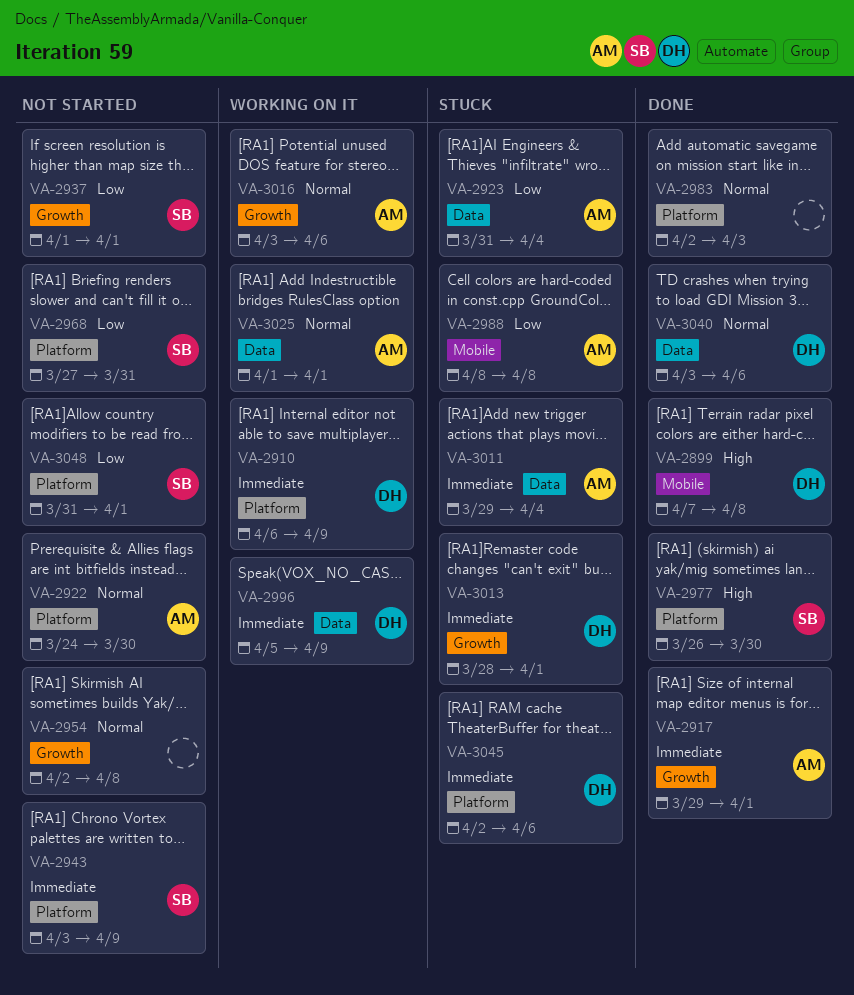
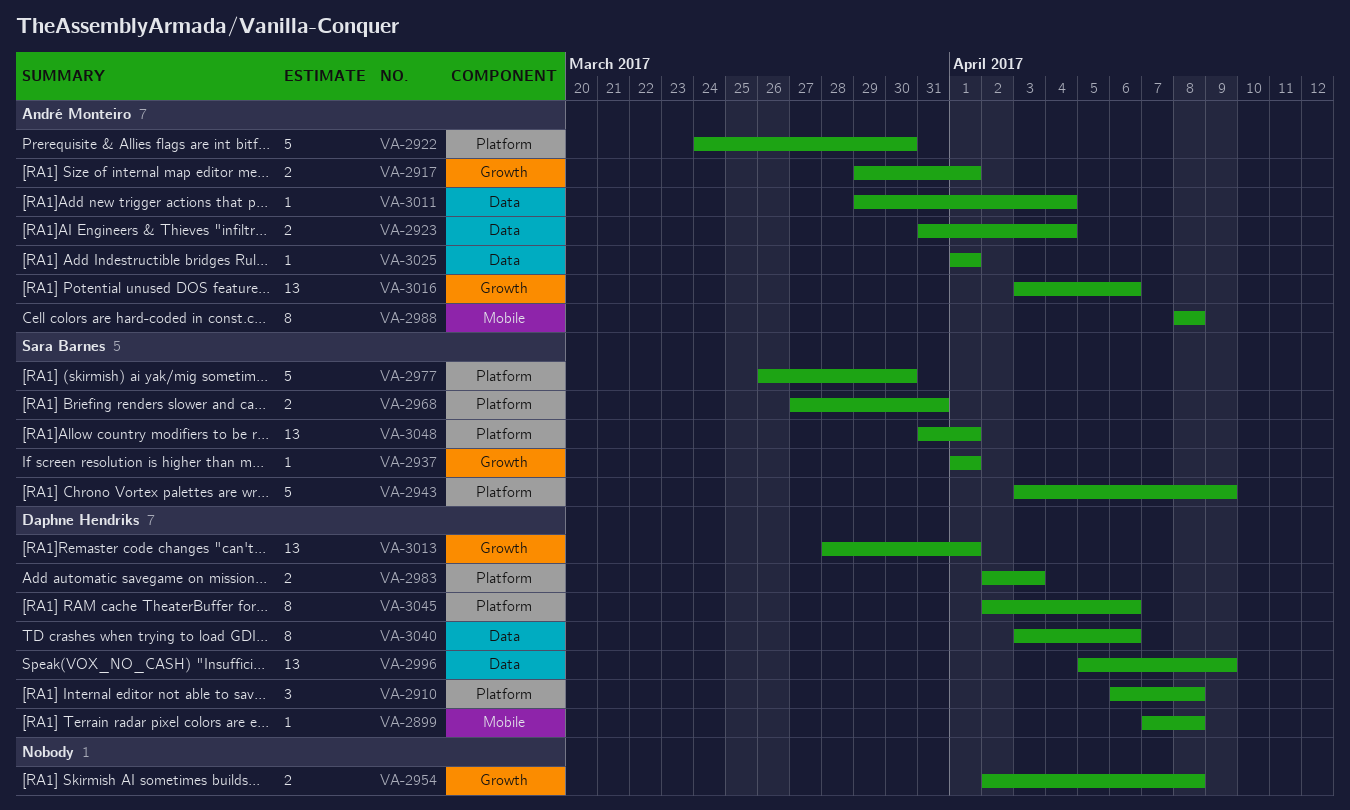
VA-2910, due: Apr 9 -> Apr 8
VA-2983, owner: none -> Daphne Hendriks

